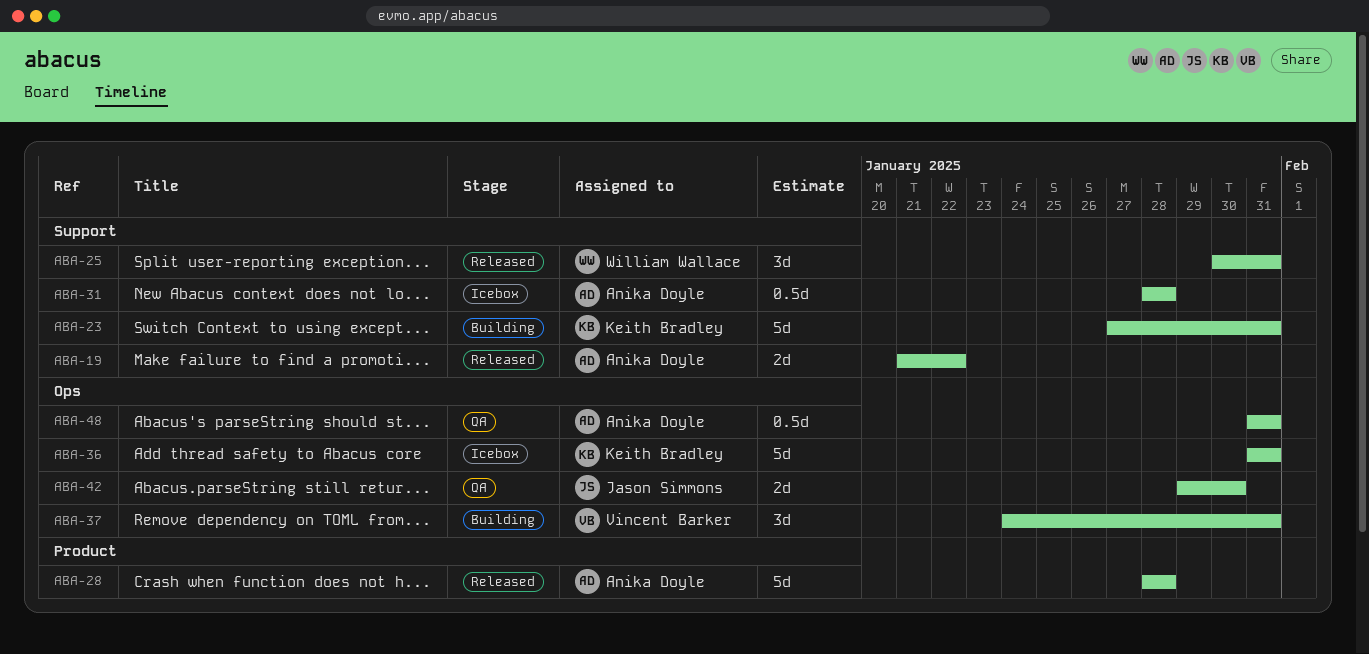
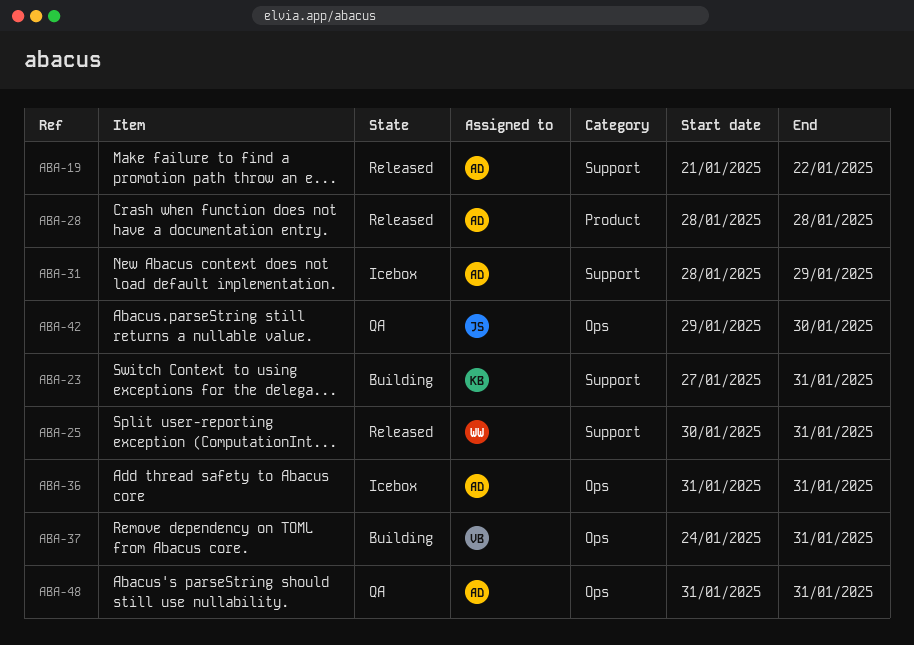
ABA-31, due: Jan 28 -> Jan 29
ABA-36, owner: Keith Bradley -> Anika Doyle

